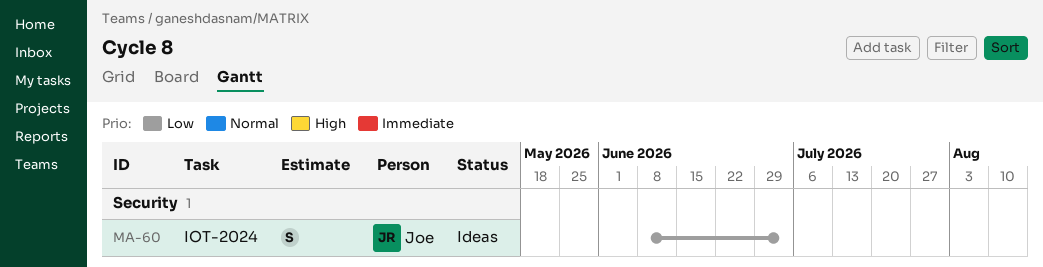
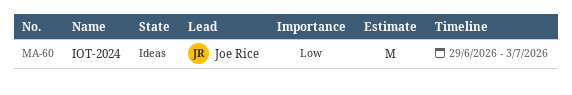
MA-60, estimate: S -> M
MA-60, start: Jun 8 -> Jun 29

